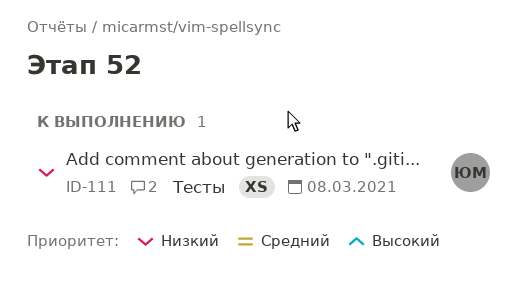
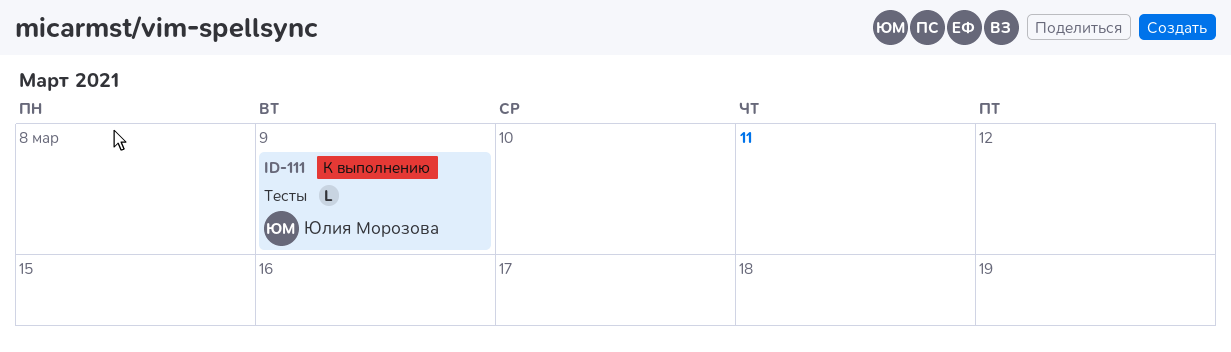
ID-111, estimate: XS -> L
ID-111, due: Mar 8 -> Mar 9

